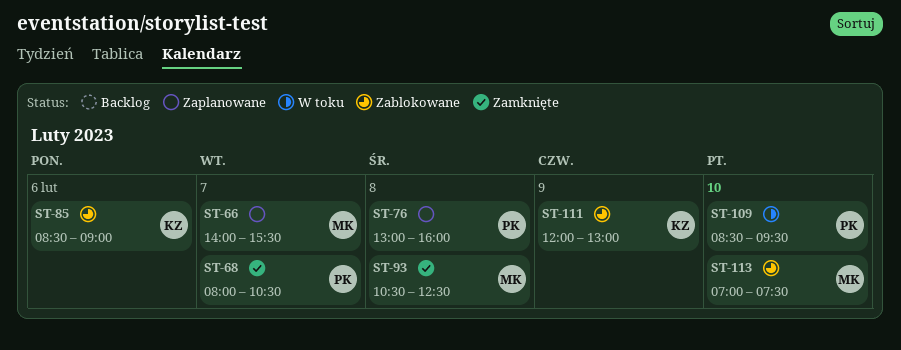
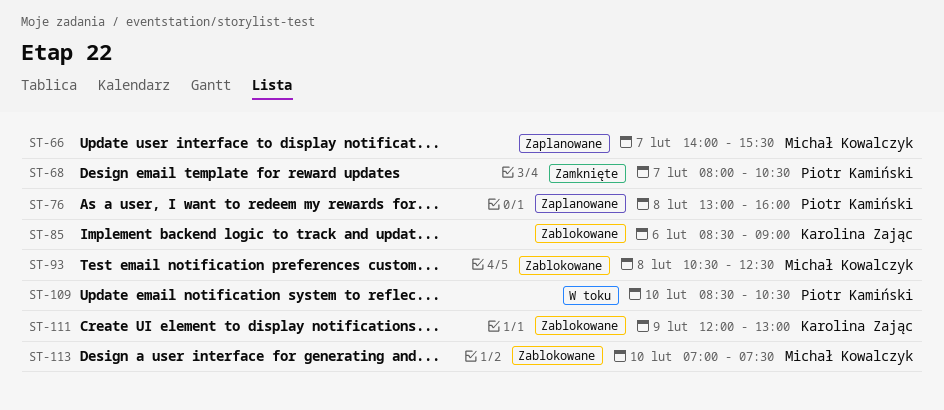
ST-93, status: Zamknięte -> Zablokowane
ST-109, ends: 09:30 -> 10:30

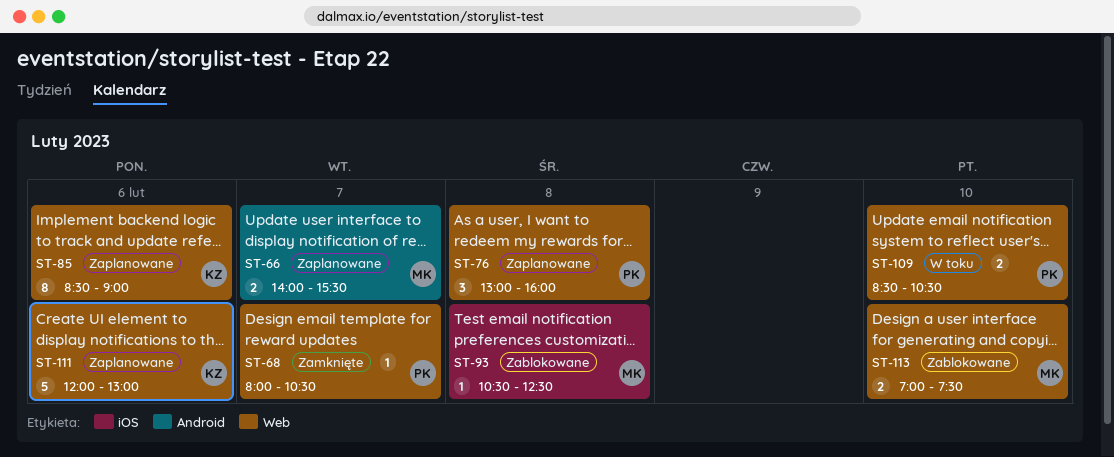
ST-85, status: Zablokowane -> Zaplanowane
ST-111, status: Zablokowane -> Zaplanowane
ST-111, day: Feb 9 -> Feb 6

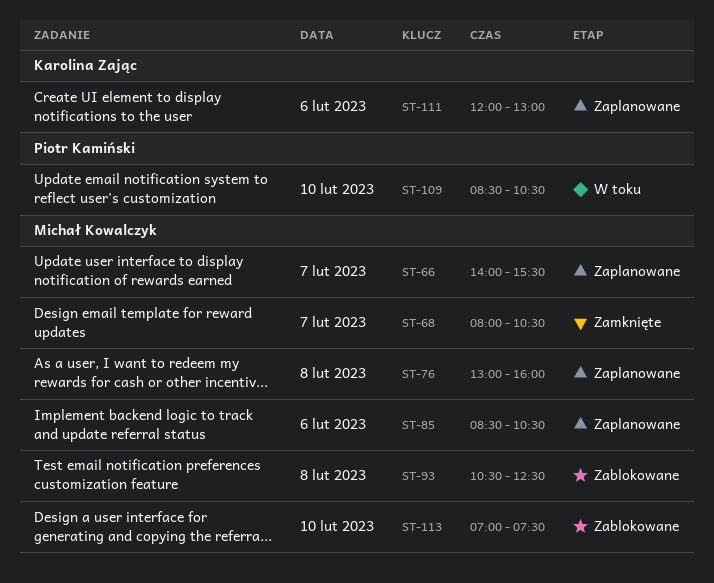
ST-68, owner: Piotr Kamiński -> Michał Kowalczyk
ST-76, owner: Piotr Kamiński -> Michał Kowalczyk
ST-85, owner: Karolina Zając -> Michał Kowalczyk
ST-85, ends: 09:00 -> 10:30

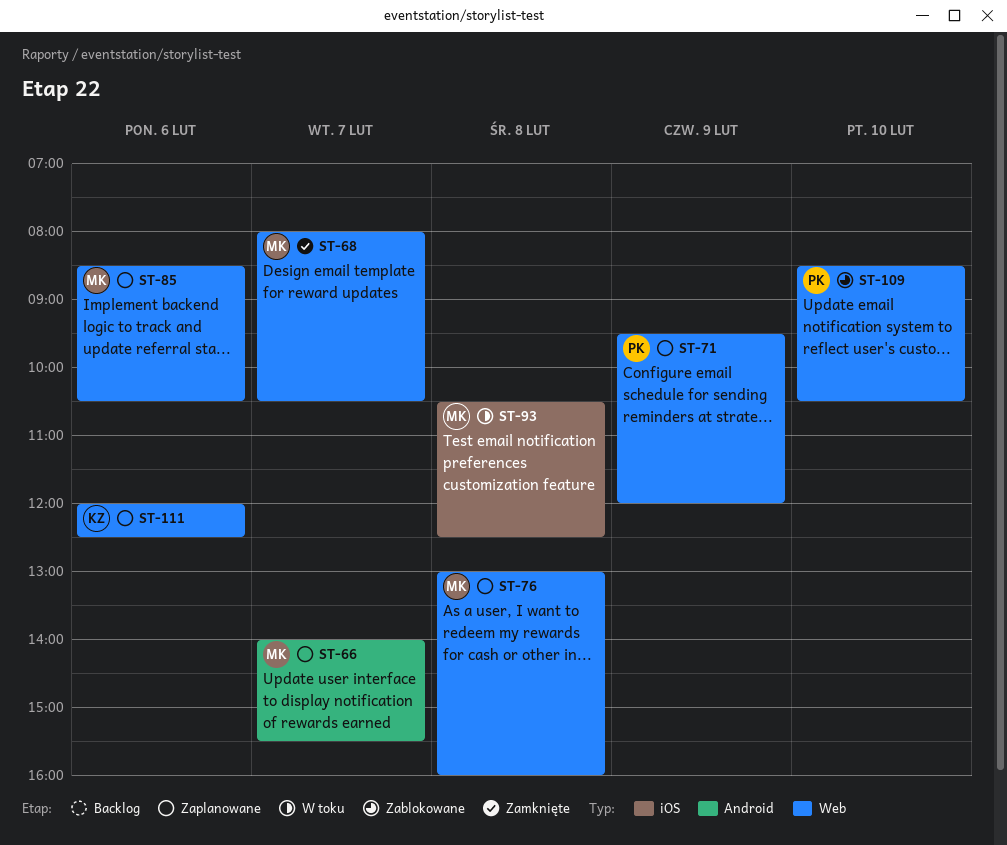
ST-71: none -> present
ST-93, status: Zablokowane -> W toku
ST-109, status: W toku -> Zablokowane
ST-111, ends: 13:00 -> 12:30
ST-113: present -> none

